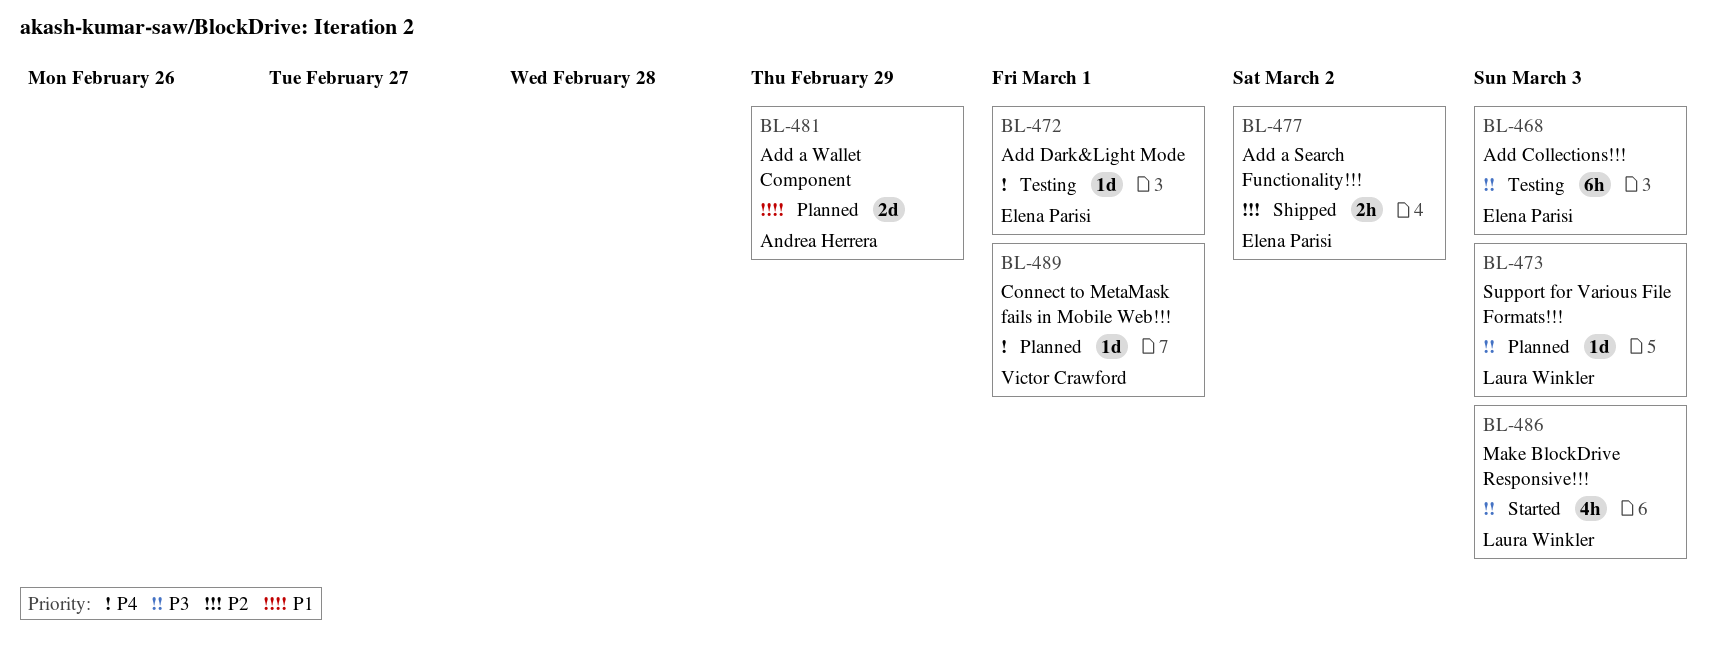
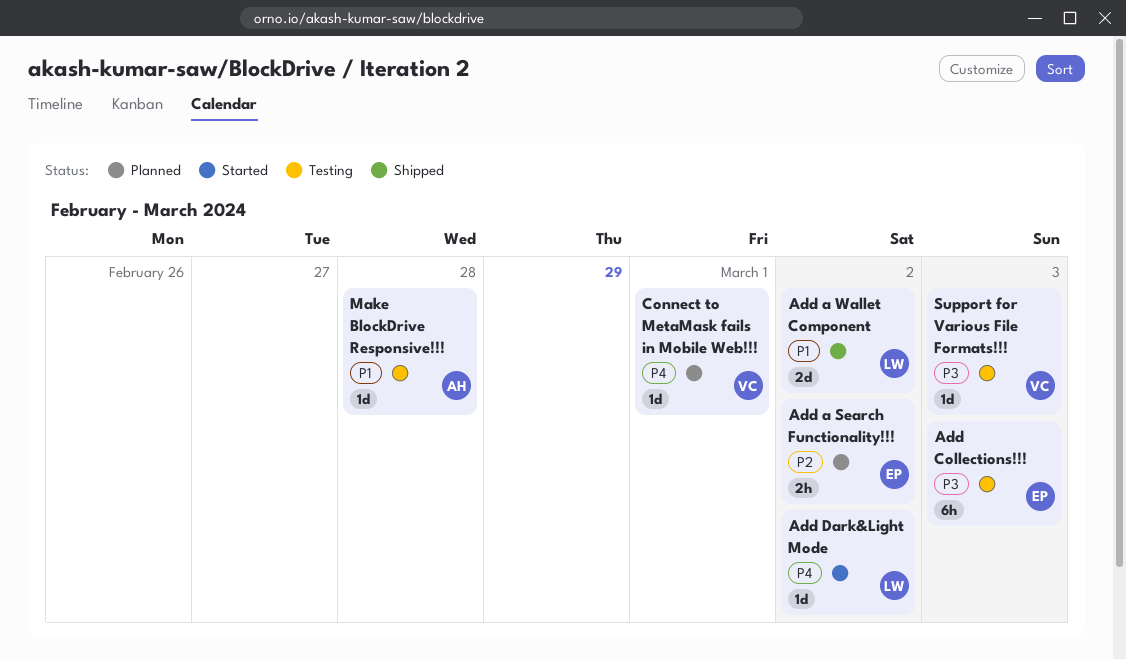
Add a Search Functionality!!!, status: Shipped -> Planned
Add a Wallet Component, status: Planned -> Shipped
Add a Wallet Component, owner: Andrea Herrera -> Laura Winkler
Add a Wallet Component, due: Feb 29 -> Mar 2
Add Dark&Light Mode, status: Testing -> Started
Add Dark&Light Mode, owner: Elena Parisi -> Laura Winkler
Add Dark&Light Mode, due: Mar 1 -> Mar 2
Make BlockDrive Responsive!!!, status: Started -> Testing
Make BlockDrive Responsive!!!, owner: Laura Winkler -> Andrea Herrera
Make BlockDrive Responsive!!!, priority: P3 -> P1
Make BlockDrive Responsive!!!, estimate: 4h -> 1d
Make BlockDrive Responsive!!!, due: Mar 3 -> Feb 28
Support for Various File Formats!!!, status: Planned -> Testing
Support for Various File Formats!!!, owner: Laura Winkler -> Victor Crawford

